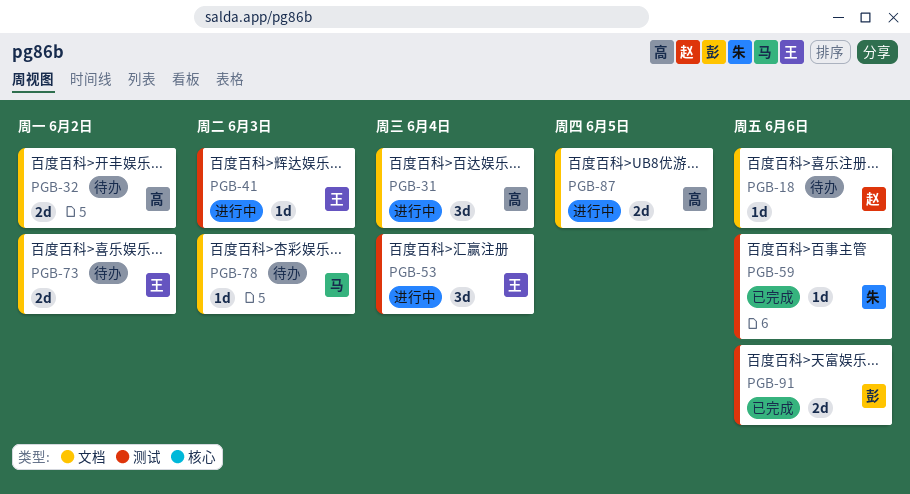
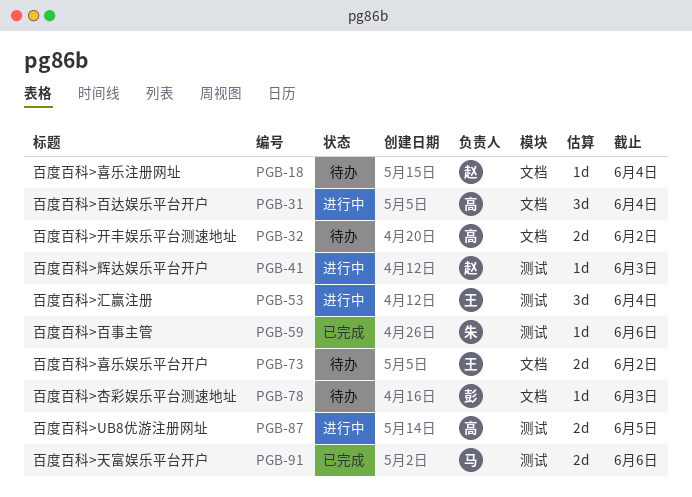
PGB-18, due: Jun 6 -> Jun 4
PGB-41, owner: 王 -> 赵
PGB-78, owner: 马 -> 彭
PGB-87, label: 文档 -> 测试
PGB-91, owner: 彭 -> 马

